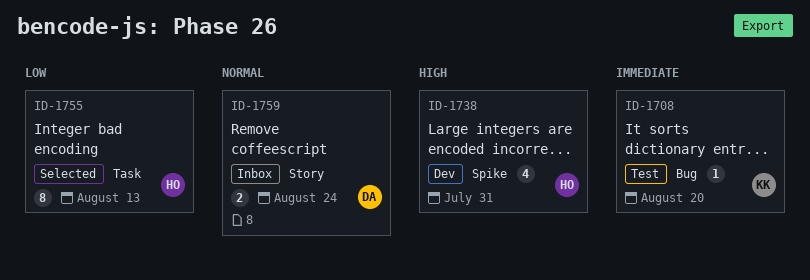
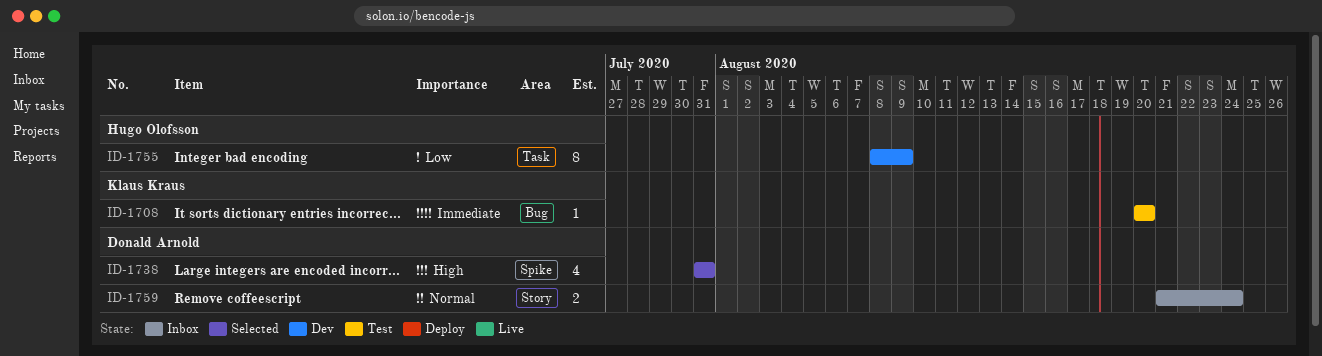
ID-1738, status: Dev -> Selected
ID-1738, owner: Hugo Olofsson -> Donald Arnold
ID-1755, status: Selected -> Dev
ID-1755, due: Aug 13 -> Aug 9

